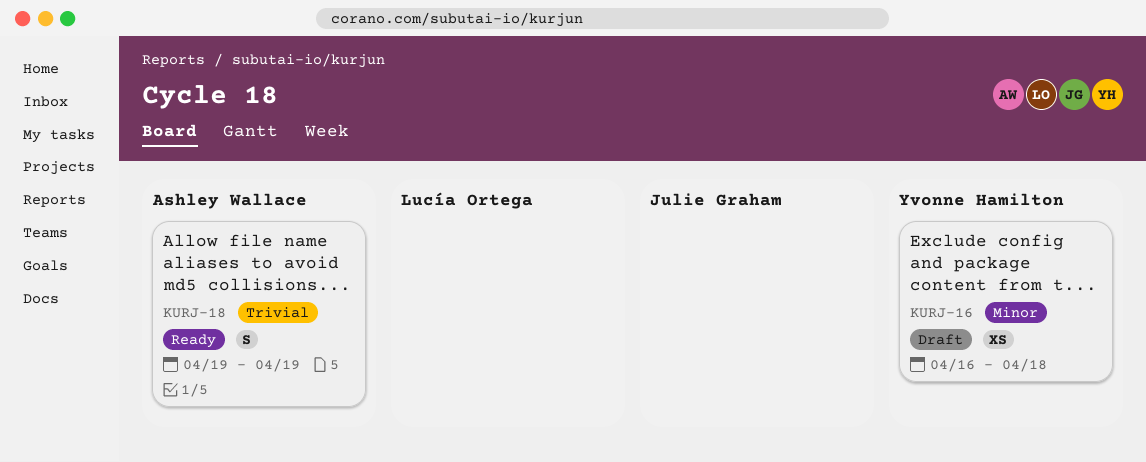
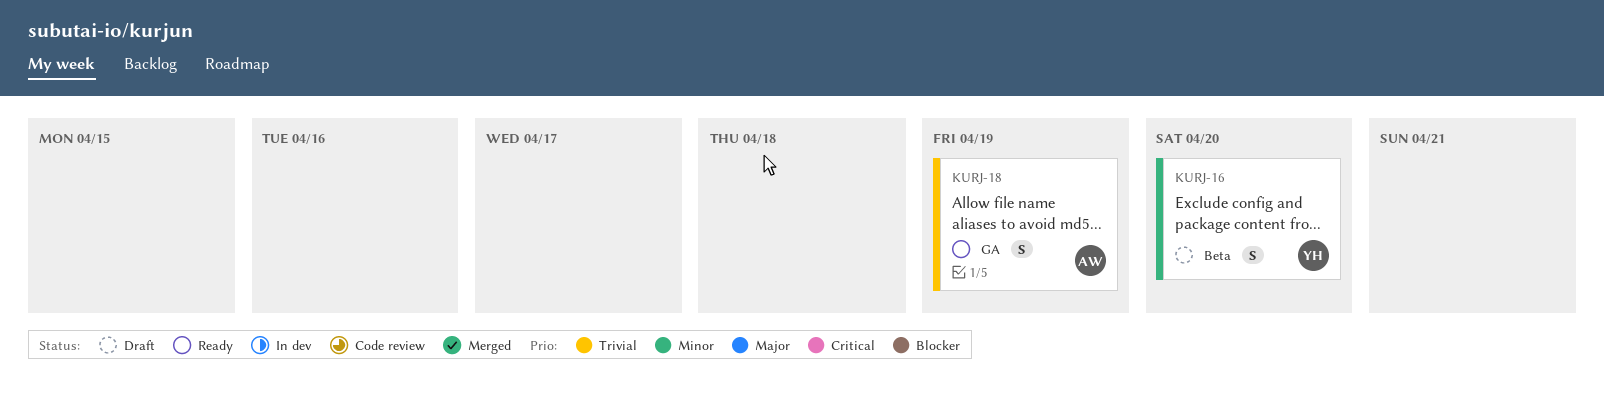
KURJ-16, estimate: XS -> S
KURJ-16, due: Apr 18 -> Apr 20

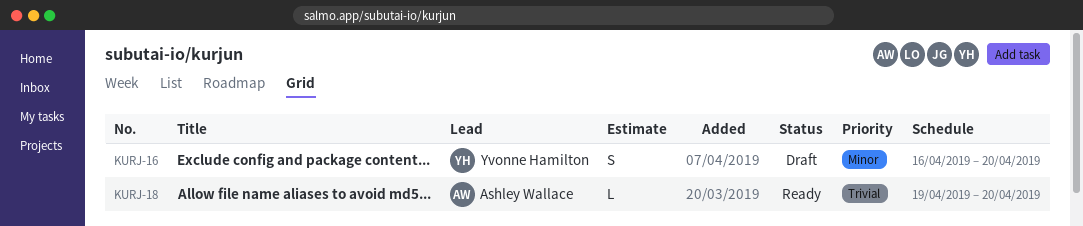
KURJ-18, estimate: S -> L
KURJ-18, due: Apr 19 -> Apr 20

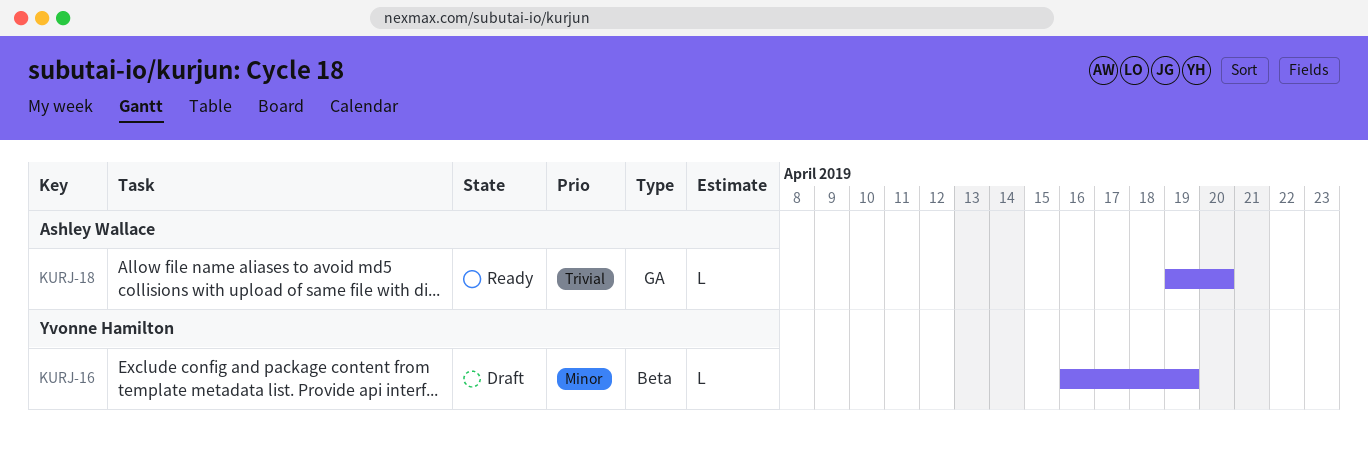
KURJ-16, estimate: S -> L
KURJ-16, due: Apr 20 -> Apr 19

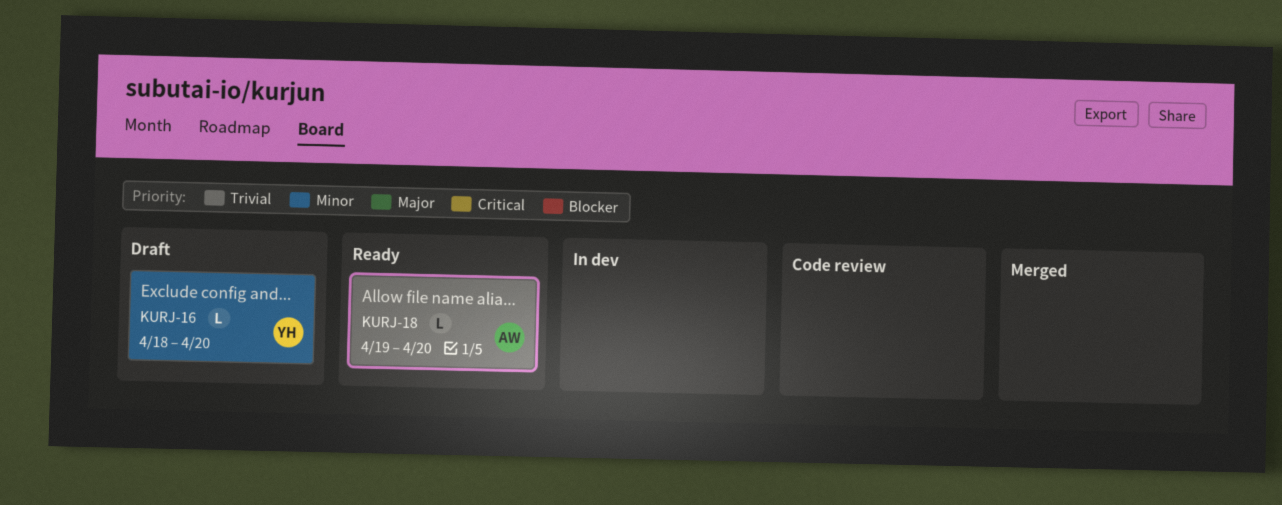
KURJ-16, start: Apr 16 -> Apr 18
KURJ-16, due: Apr 19 -> Apr 20

